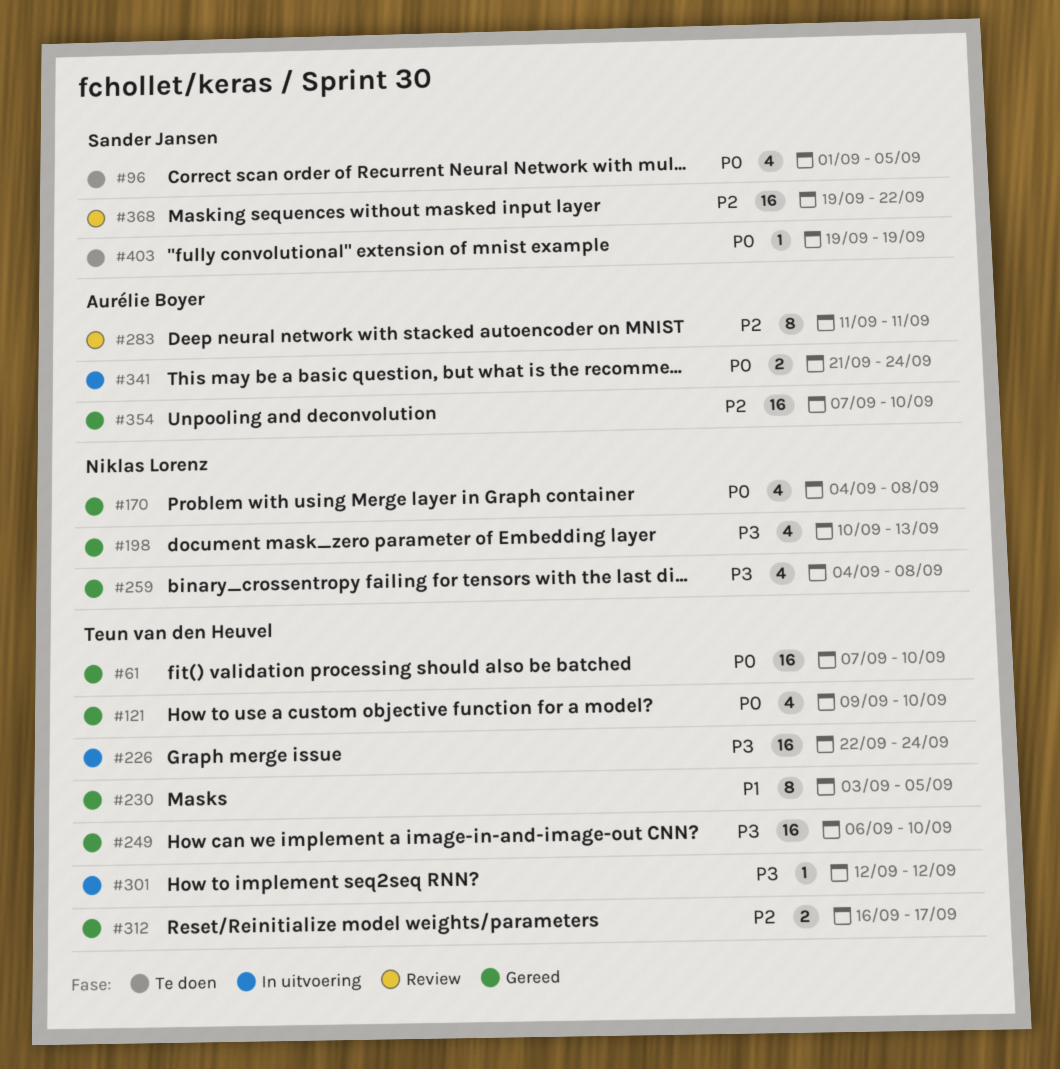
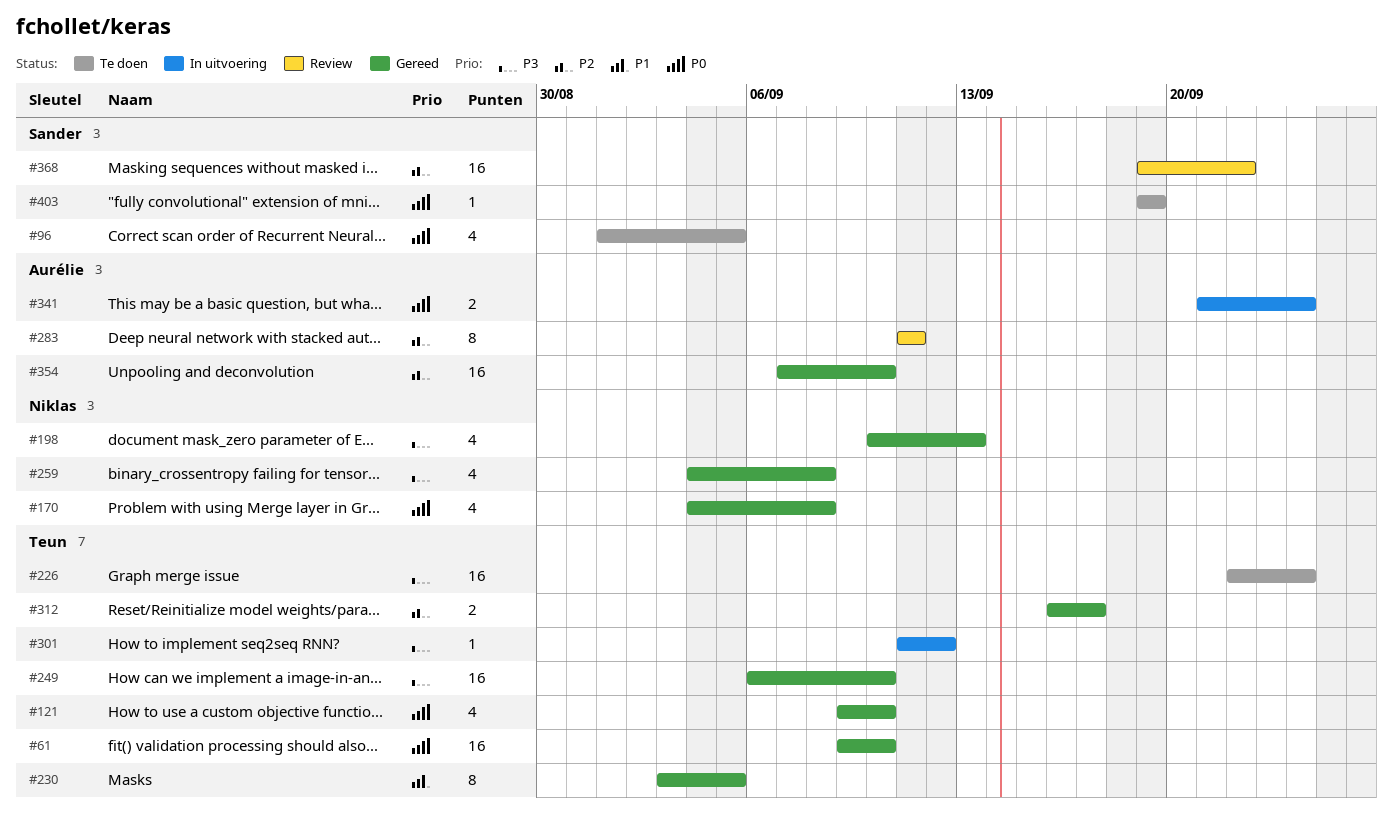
#61, start: Sep 7 -> Sep 9
#226, status: In uitvoering -> Te doen
#301, start: Sep 12 -> Sep 11

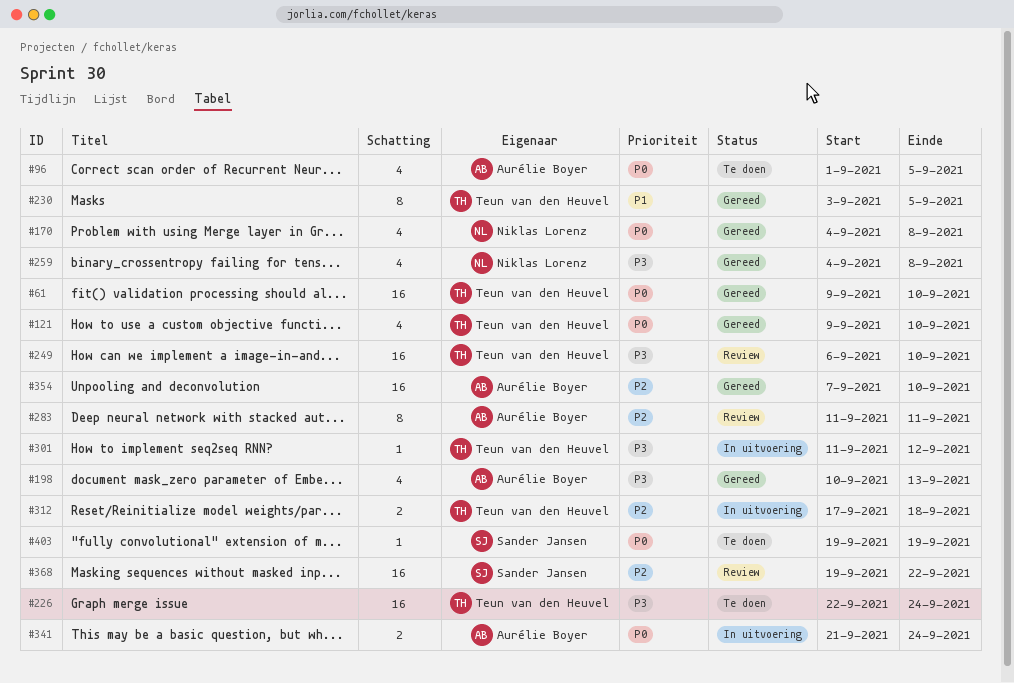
#96, owner: Sander Jansen -> Aurélie Boyer
#198, owner: Niklas Lorenz -> Aurélie Boyer
#249, status: Gereed -> Review
#312, status: Gereed -> In uitvoering
#312, start: Sep 16 -> Sep 17
#312, due: Sep 17 -> Sep 18

